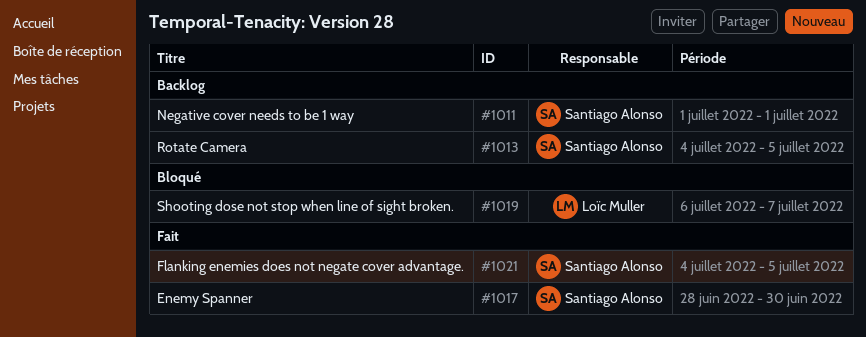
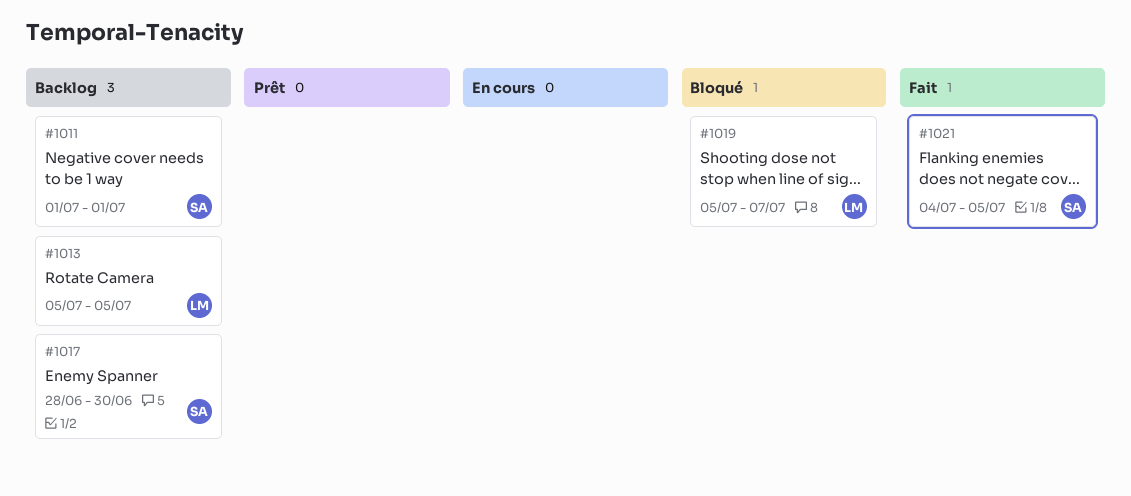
#1013, owner: Santiago Alonso -> Loïc Muller
#1013, start: Jul 4 -> Jul 5
#1017, status: Fait -> Backlog
#1019, start: Jul 6 -> Jul 5

